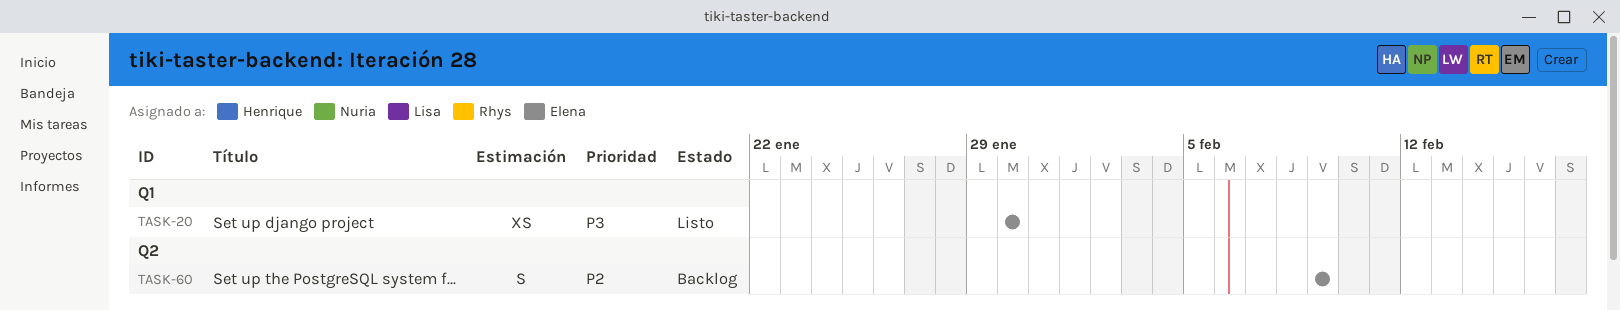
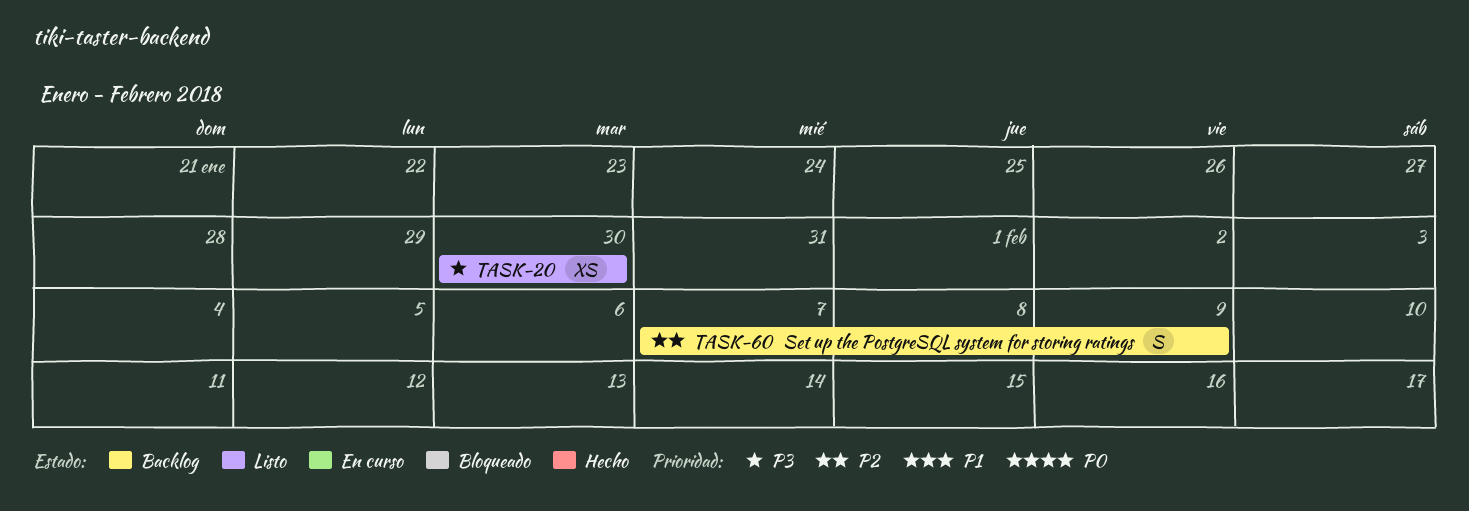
TASK-60, start: Feb 9 -> Feb 7

